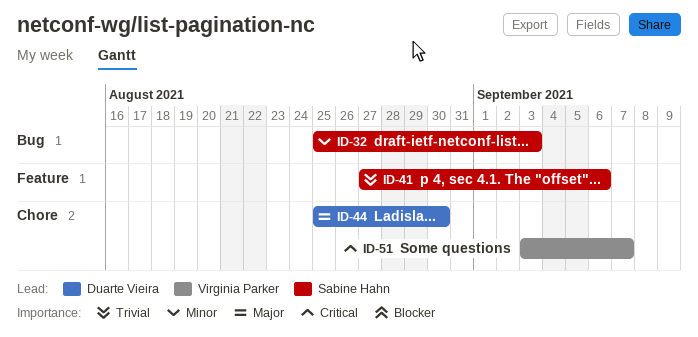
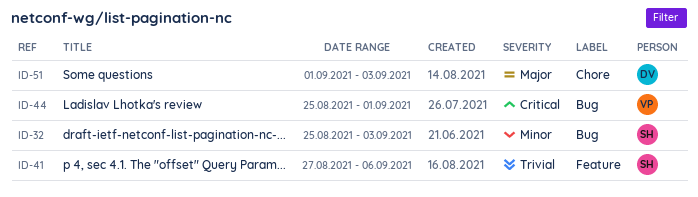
ID-44, owner: Duarte Vieira -> Virginia Parker
ID-44, priority: Major -> Critical
ID-44, label: Chore -> Bug
ID-44, due: Aug 30 -> Sep 1
ID-51, owner: Virginia Parker -> Duarte Vieira
ID-51, priority: Critical -> Major
ID-51, start: Sep 3 -> Sep 1
ID-51, due: Sep 7 -> Sep 3

